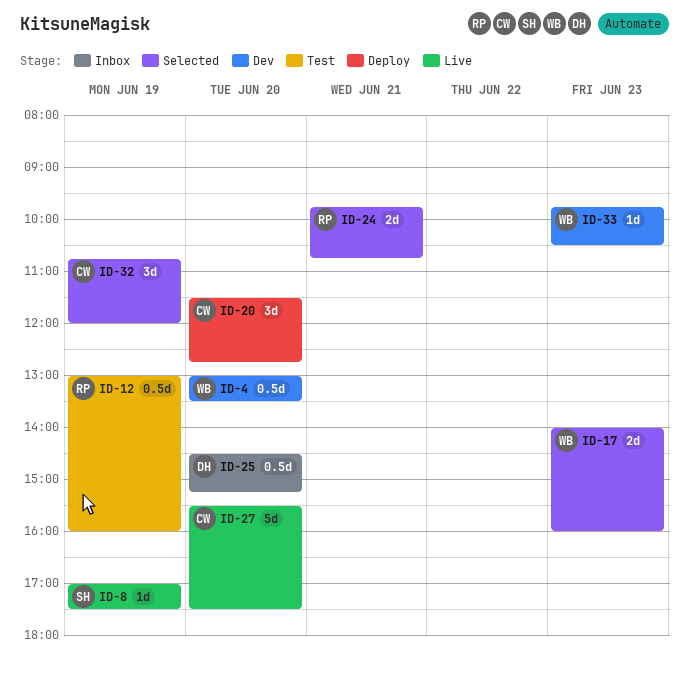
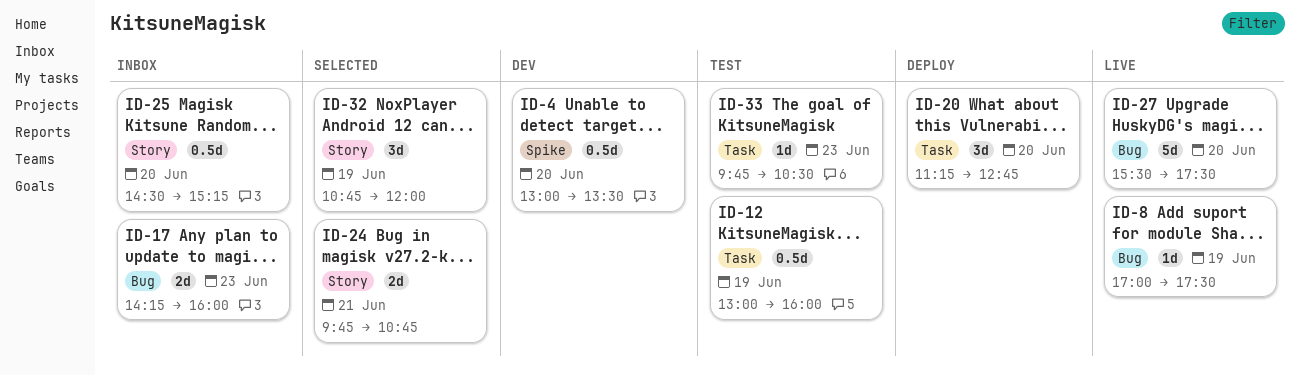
ID-17, status: Selected -> Inbox
ID-17, begins: 14:00 -> 14:15
ID-20, begins: 11:30 -> 11:15
ID-33, status: Dev -> Test

